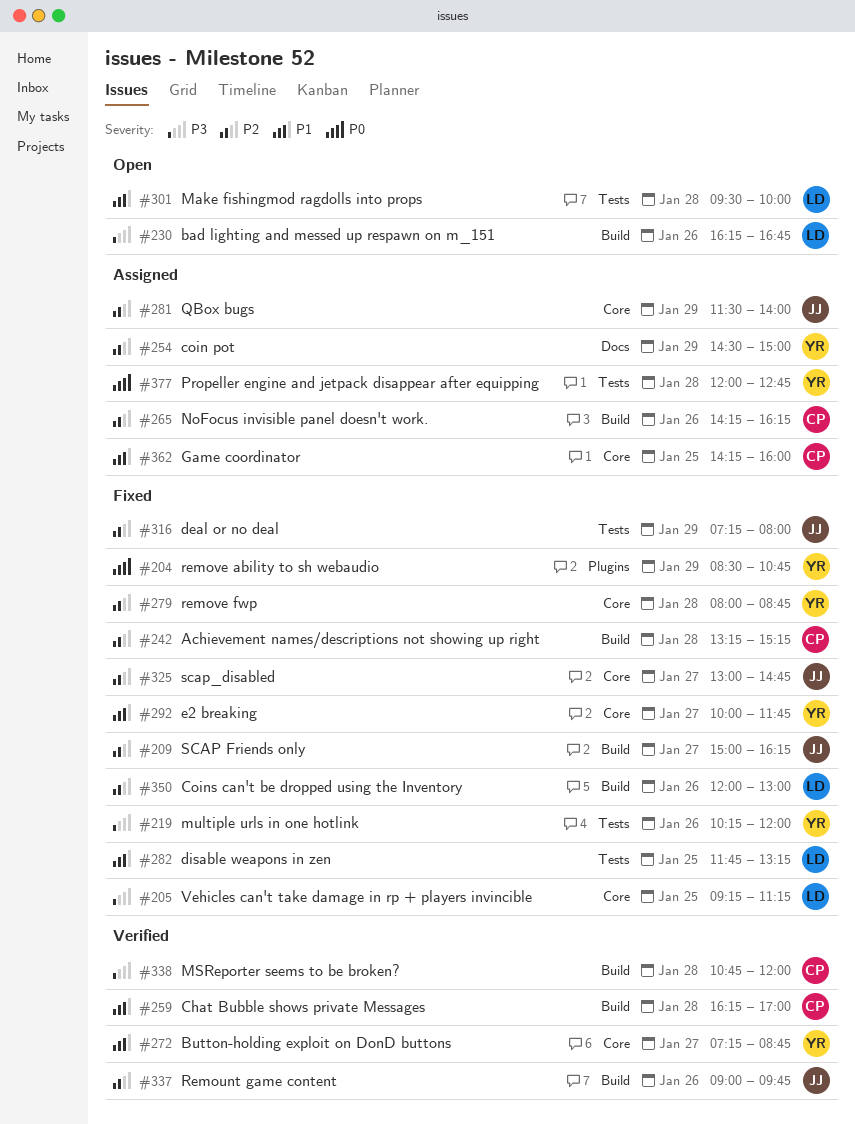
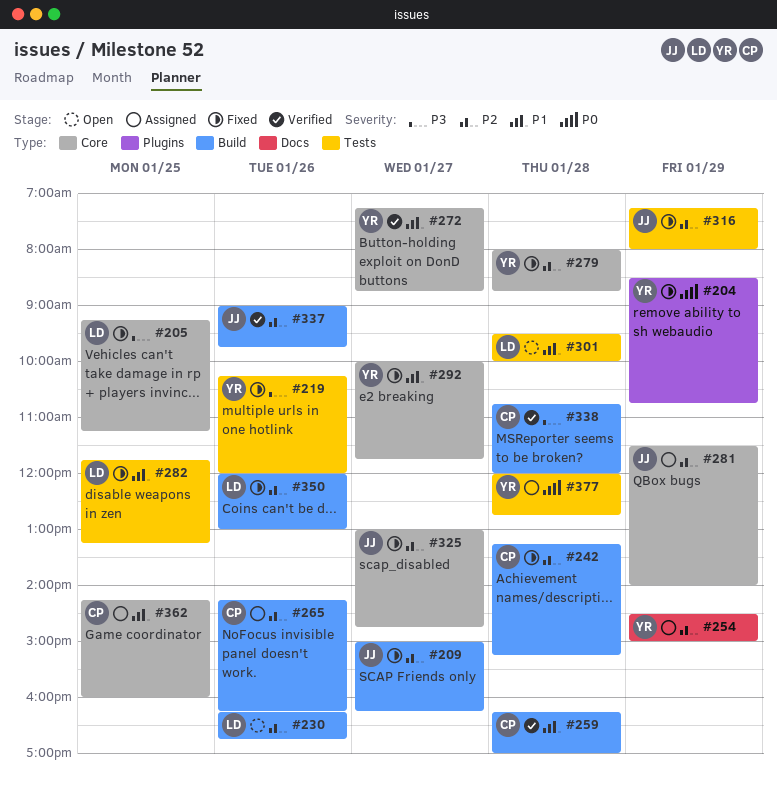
#230, priority: P3 -> P2

